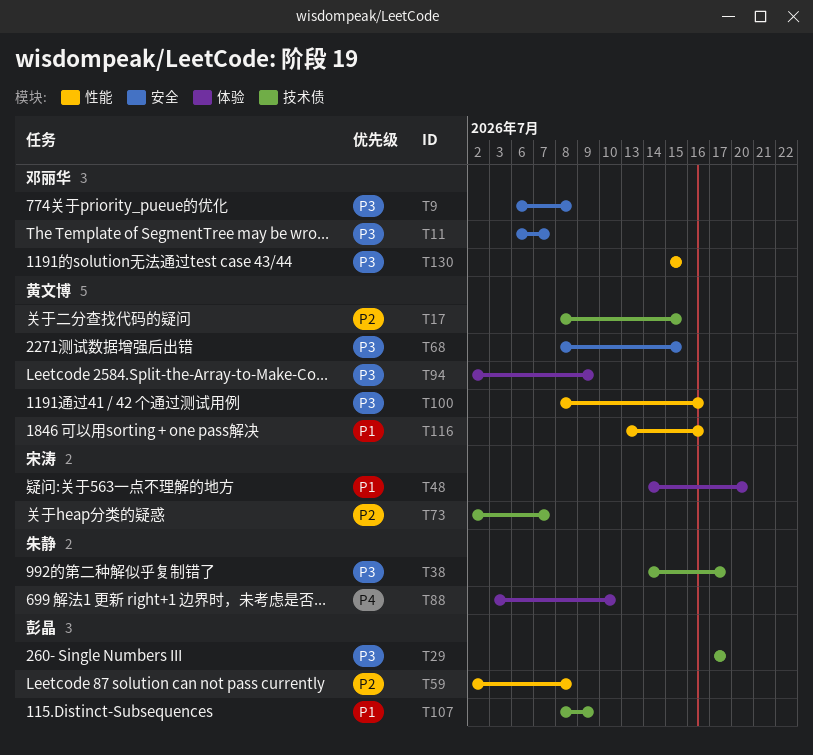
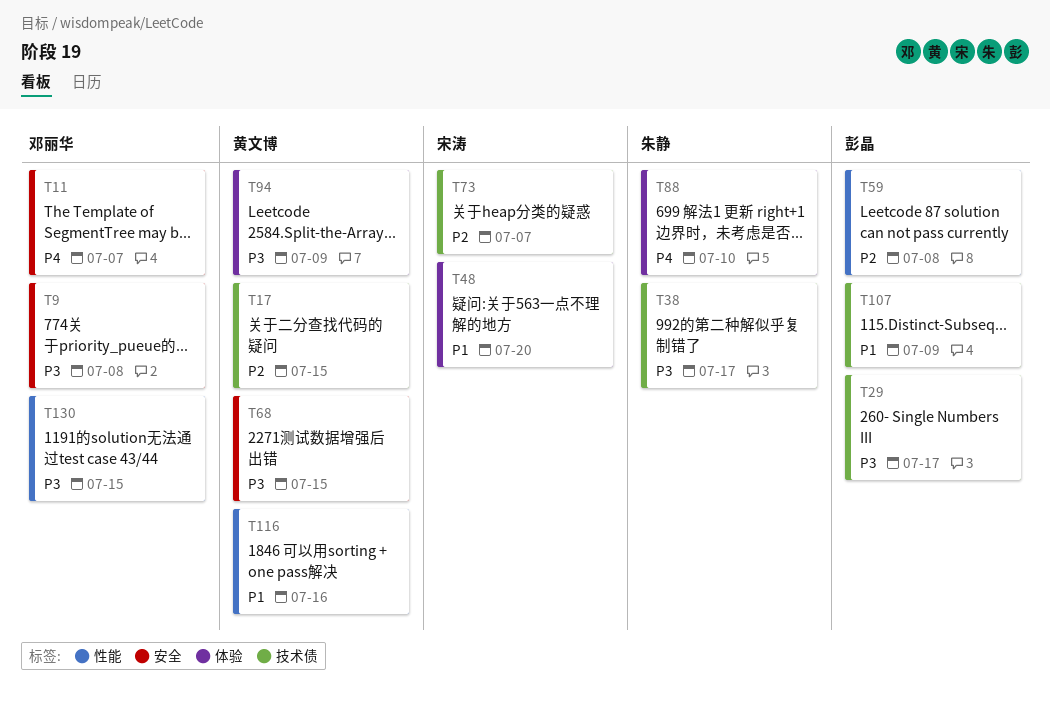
T11, priority: P3 -> P4
T100: present -> none

